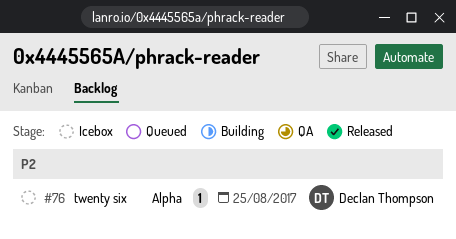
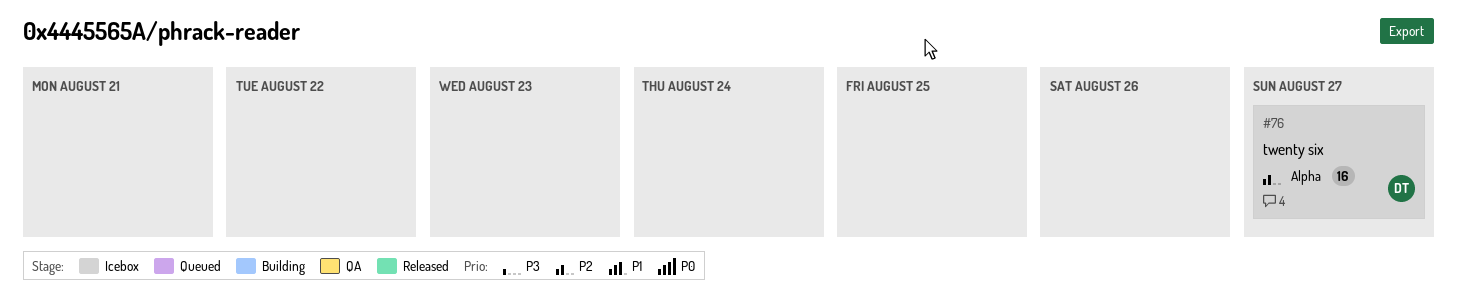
#76, estimate: 1 -> 16
#76, due: Aug 25 -> Aug 27

